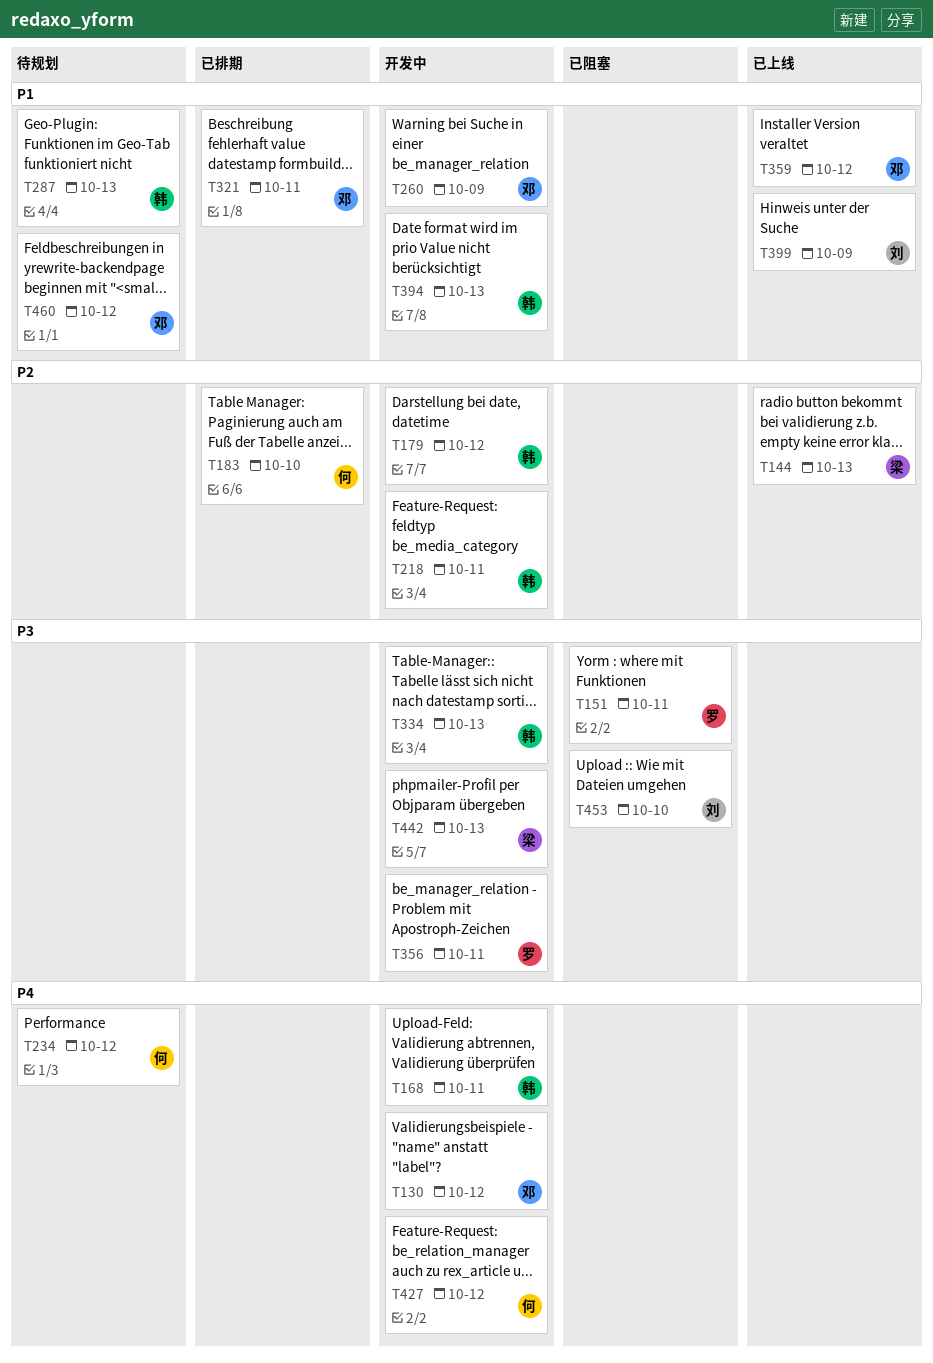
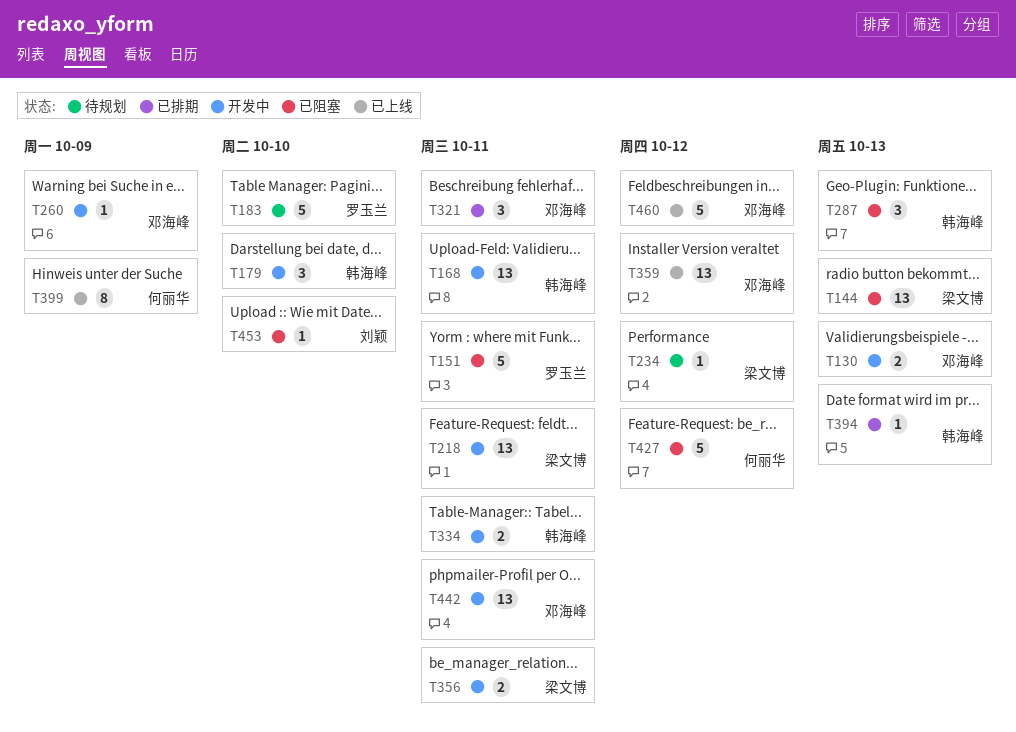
T130, due: Oct 12 -> Oct 13
T144, status: 已上线 -> 已阻塞
T179, due: Oct 12 -> Oct 10
T183, status: 已排期 -> 待规划
T183, owner: 何丽华 -> 罗玉兰
T218, owner: 韩海峰 -> 梁文博
T234, owner: 何丽华 -> 梁文博
T287, status: 待规划 -> 已阻塞
T334, due: Oct 13 -> Oct 11
T356, owner: 罗玉兰 -> 梁文博
T394, status: 开发中 -> 已排期
T399, owner: 刘颖 -> 何丽华
T427, status: 开发中 -> 已阻塞
T442, owner: 梁文博 -> 邓海峰
T442, due: Oct 13 -> Oct 11
T460, status: 待规划 -> 已上线

